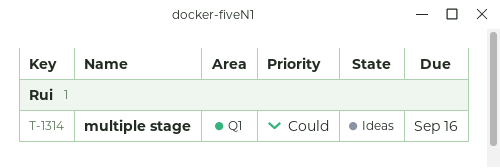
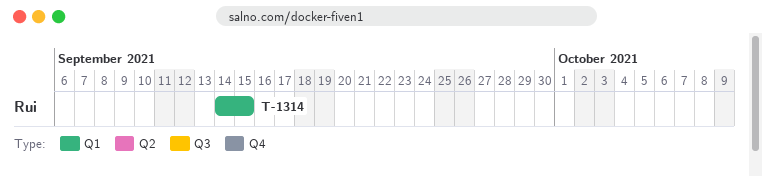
T-1314, due: Sep 16 -> Sep 15

